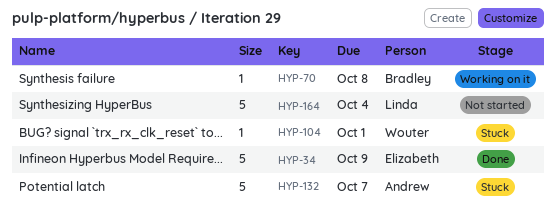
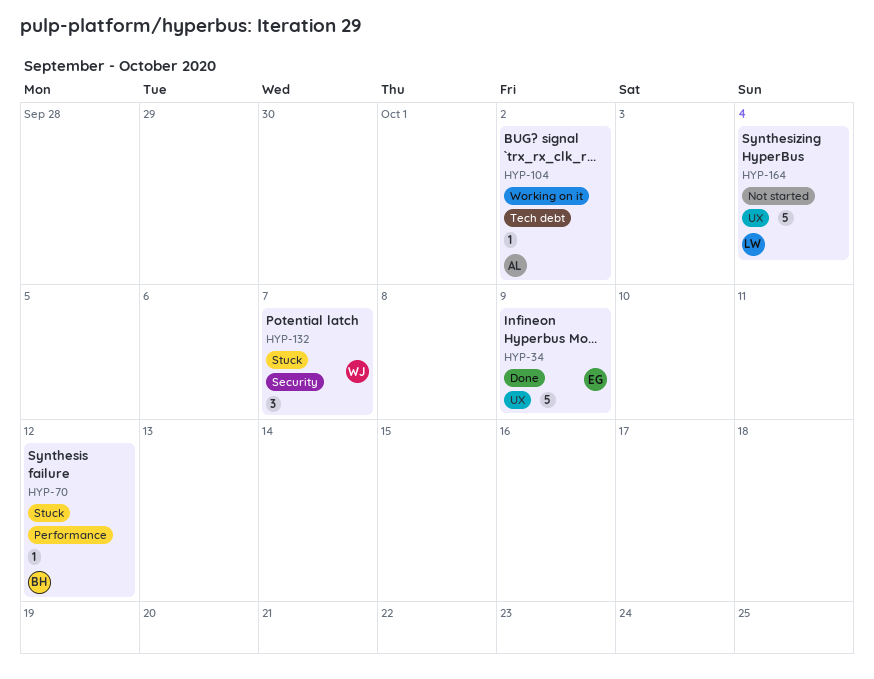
HYP-70, status: Working on it -> Stuck
HYP-70, due: Oct 8 -> Oct 12
HYP-104, status: Stuck -> Working on it
HYP-104, owner: Wouter -> Andrew
HYP-104, due: Oct 1 -> Oct 2
HYP-132, owner: Andrew -> Wouter
HYP-132, estimate: 5 -> 3

